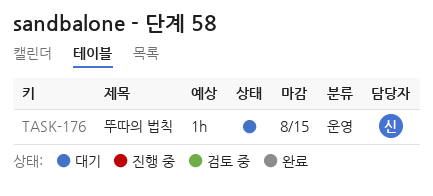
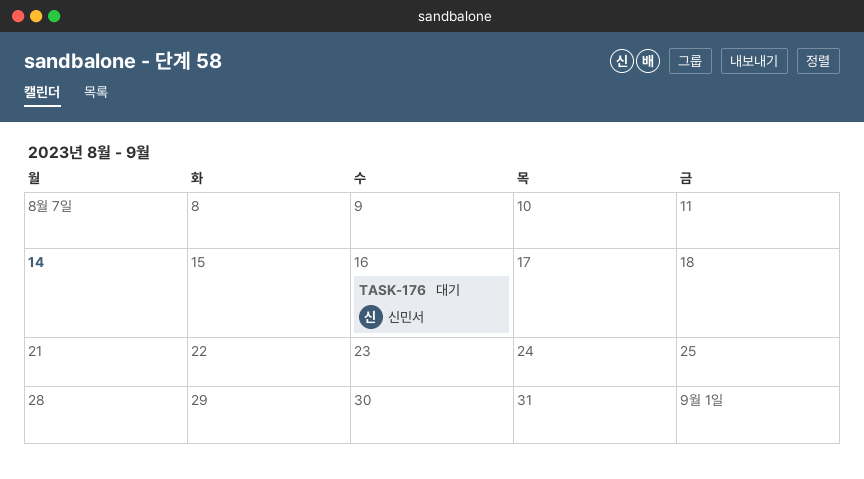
TASK-176, due: Aug 15 -> Aug 16

